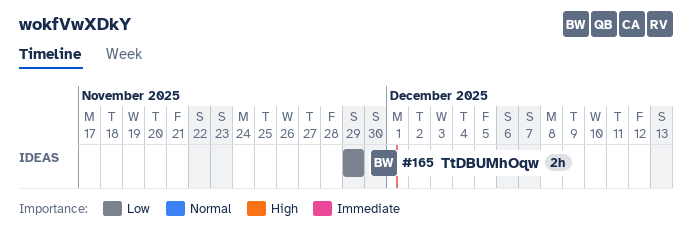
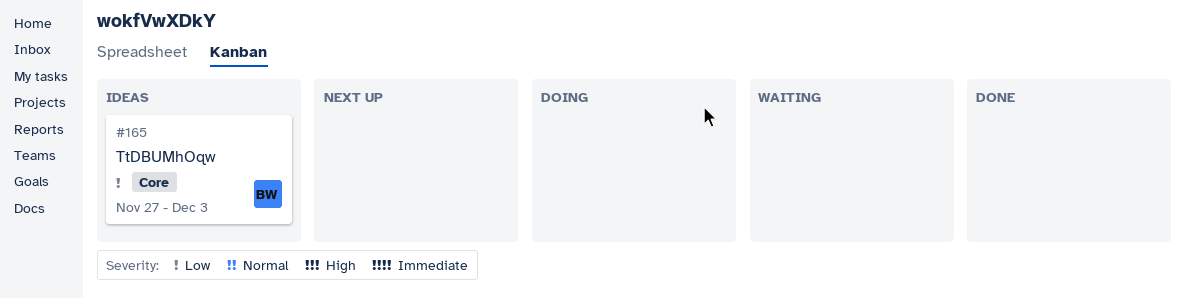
#165, start: Nov 29 -> Nov 27
#165, due: Nov 29 -> Dec 3

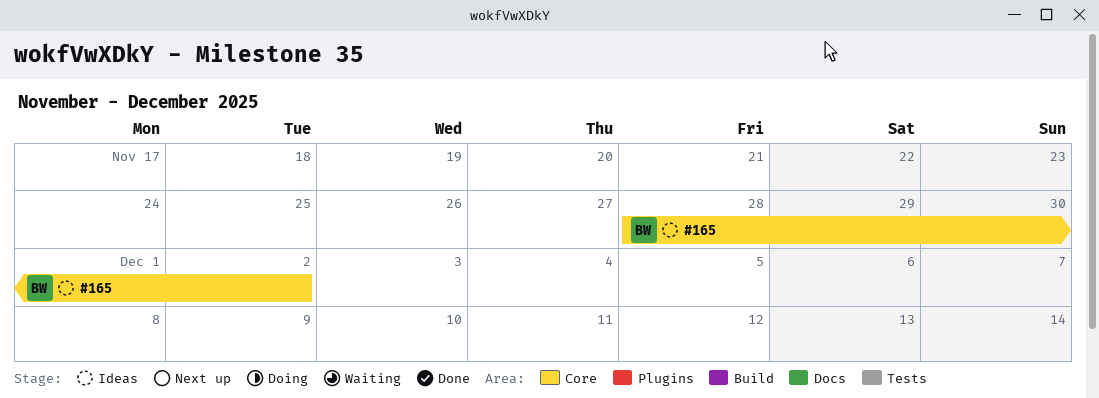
#165, start: Nov 27 -> Nov 28
#165, due: Dec 3 -> Dec 2

